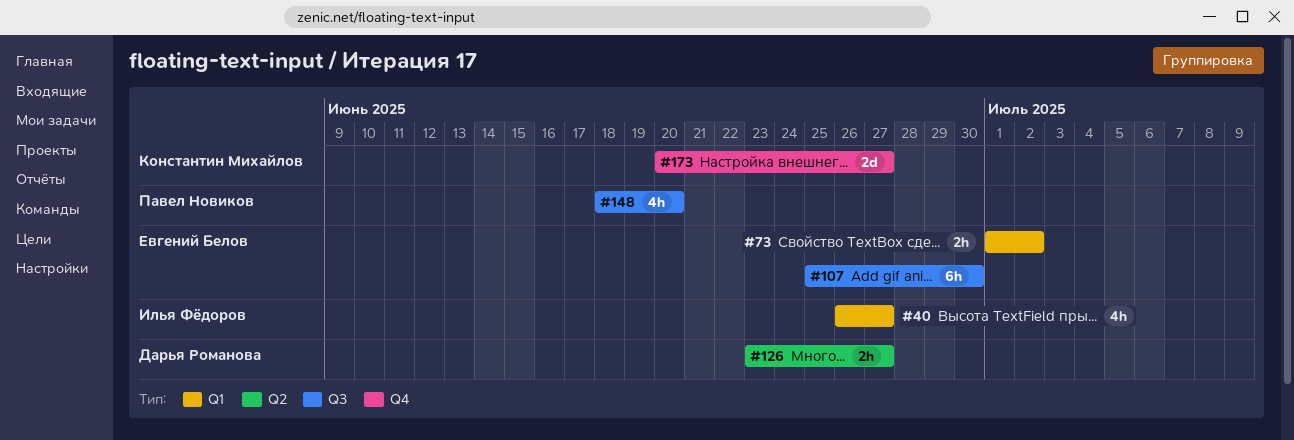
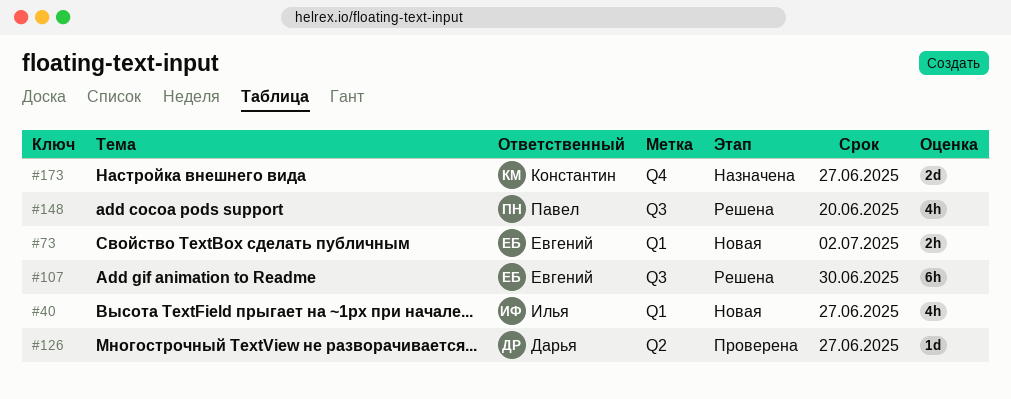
#126, estimate: 2h -> 1d

